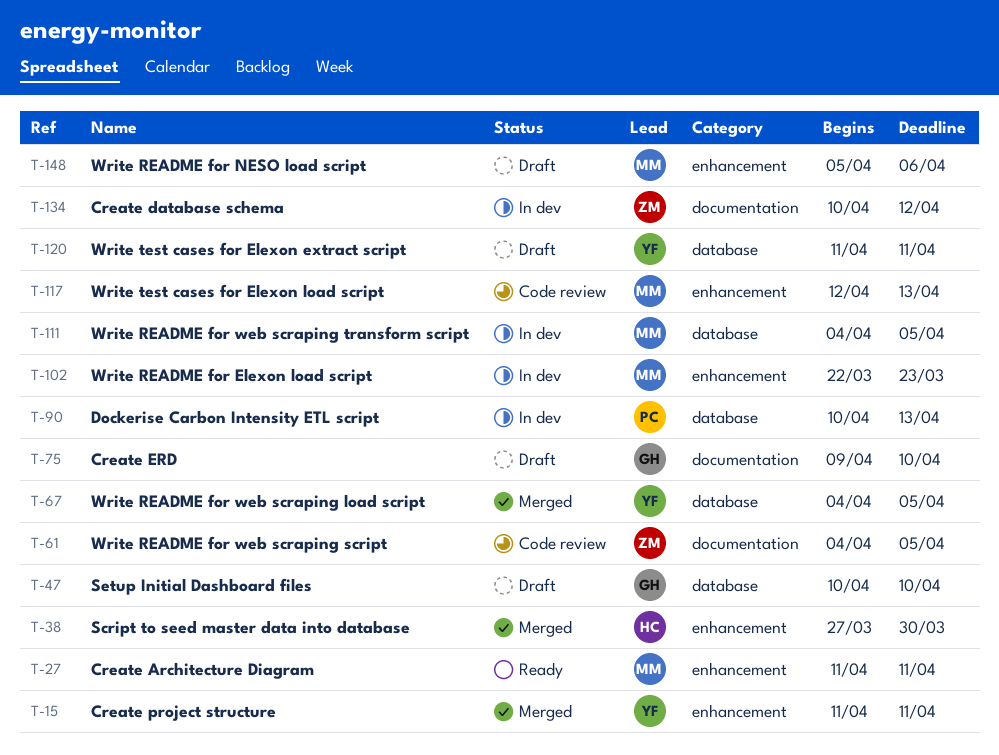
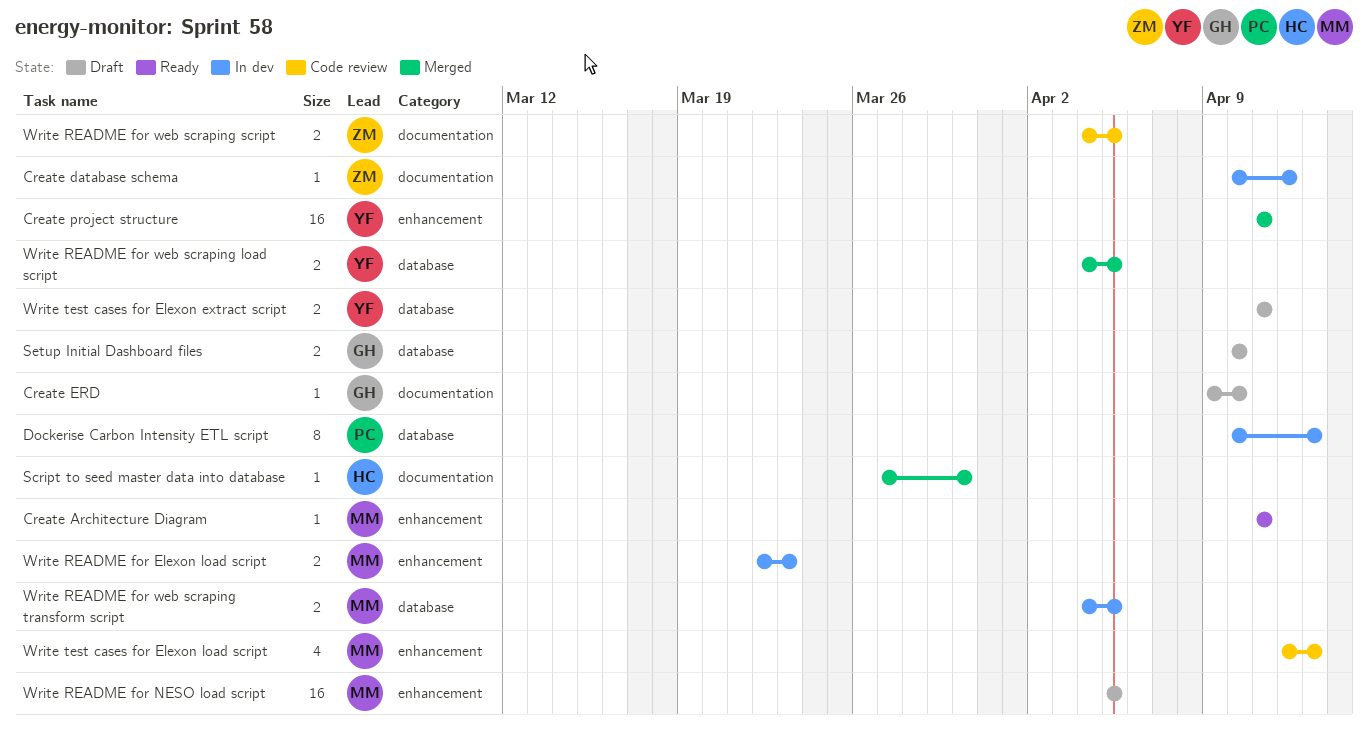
Script to seed master data into database, label: enhancement -> documentation
Write README for NESO load script, due: Apr 6 -> Apr 5

